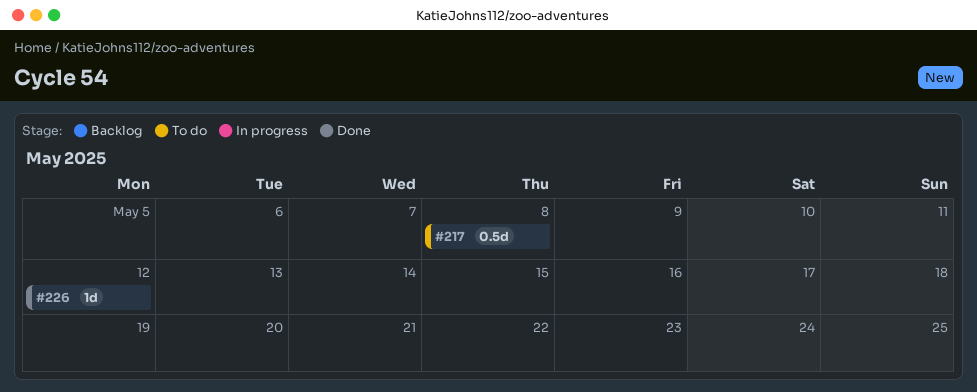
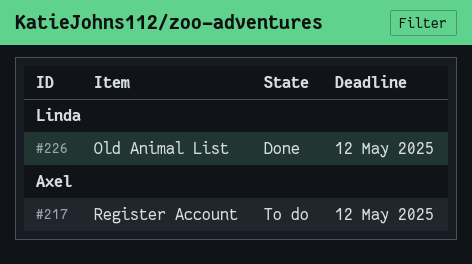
#217, due: May 8 -> May 12

